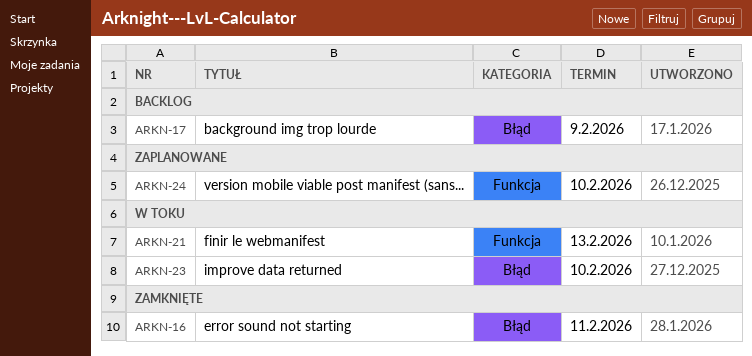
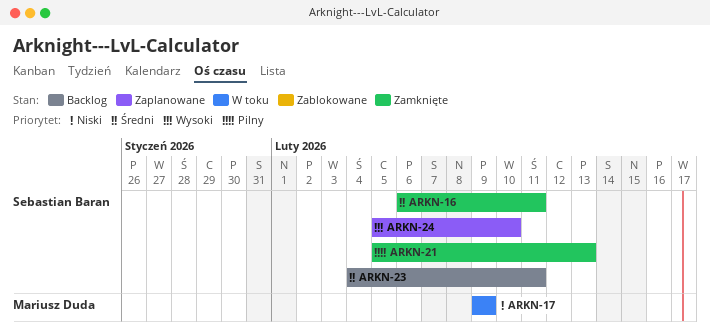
ARKN-17, status: Backlog -> W toku
ARKN-21, status: W toku -> Zamknięte
ARKN-23, status: W toku -> Backlog
ARKN-23, due: Feb 10 -> Feb 11

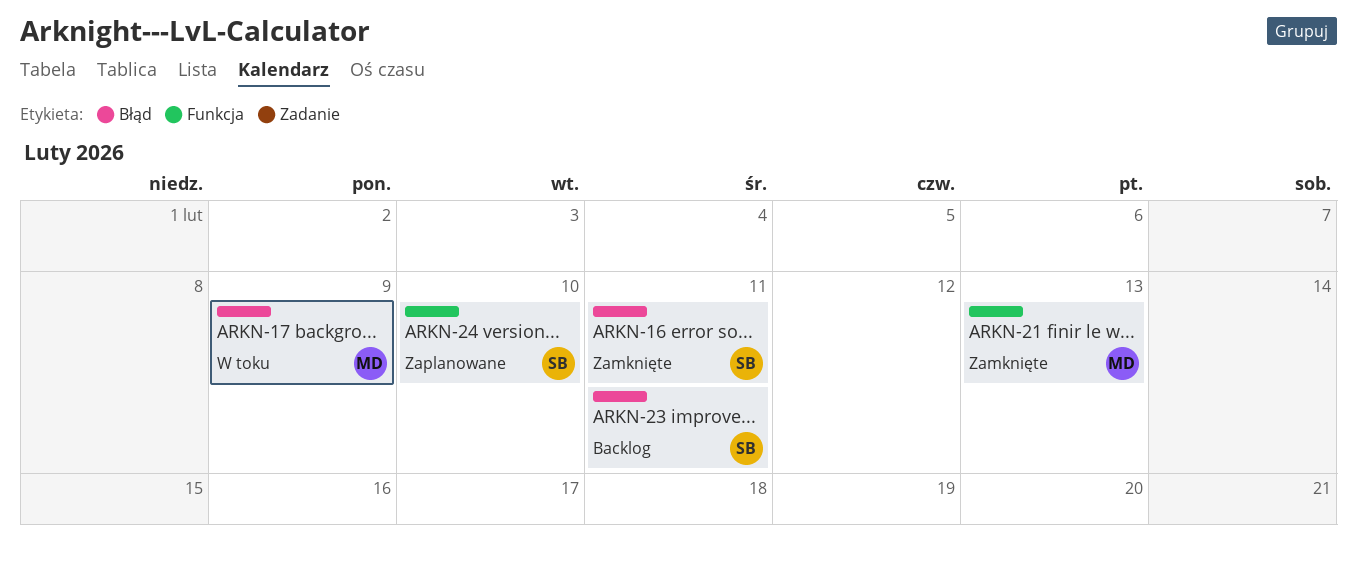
ARKN-21, owner: Sebastian Baran -> Mariusz Duda

